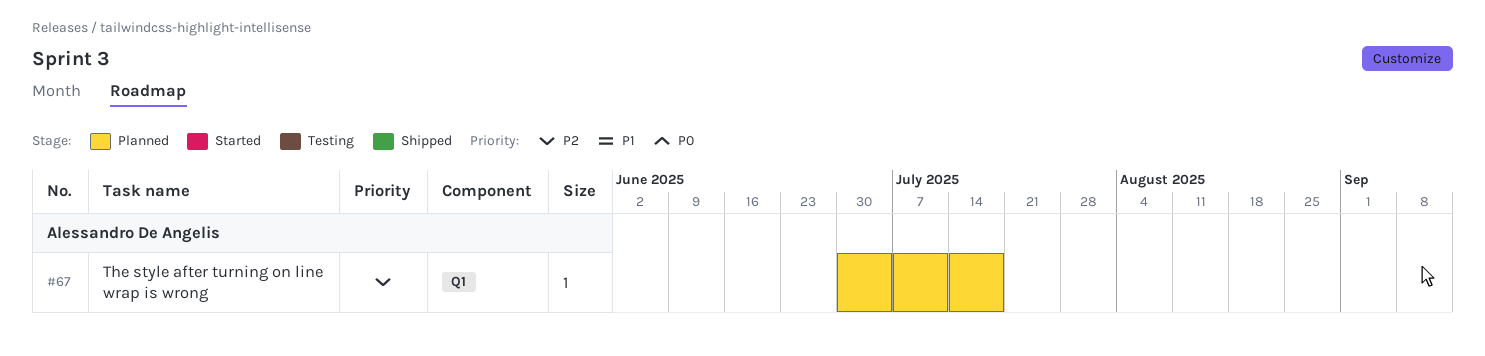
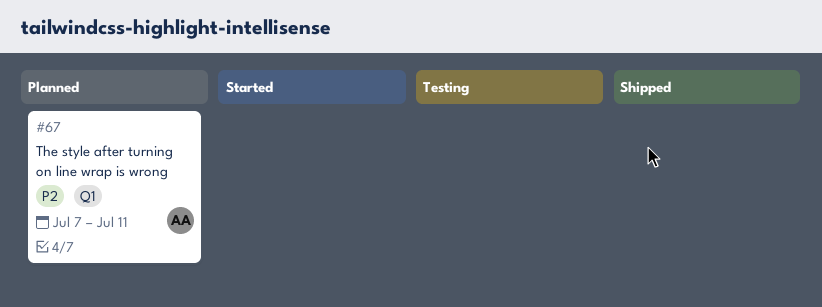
#67, start: Jun 30 -> Jul 7
#67, due: Jul 18 -> Jul 11

